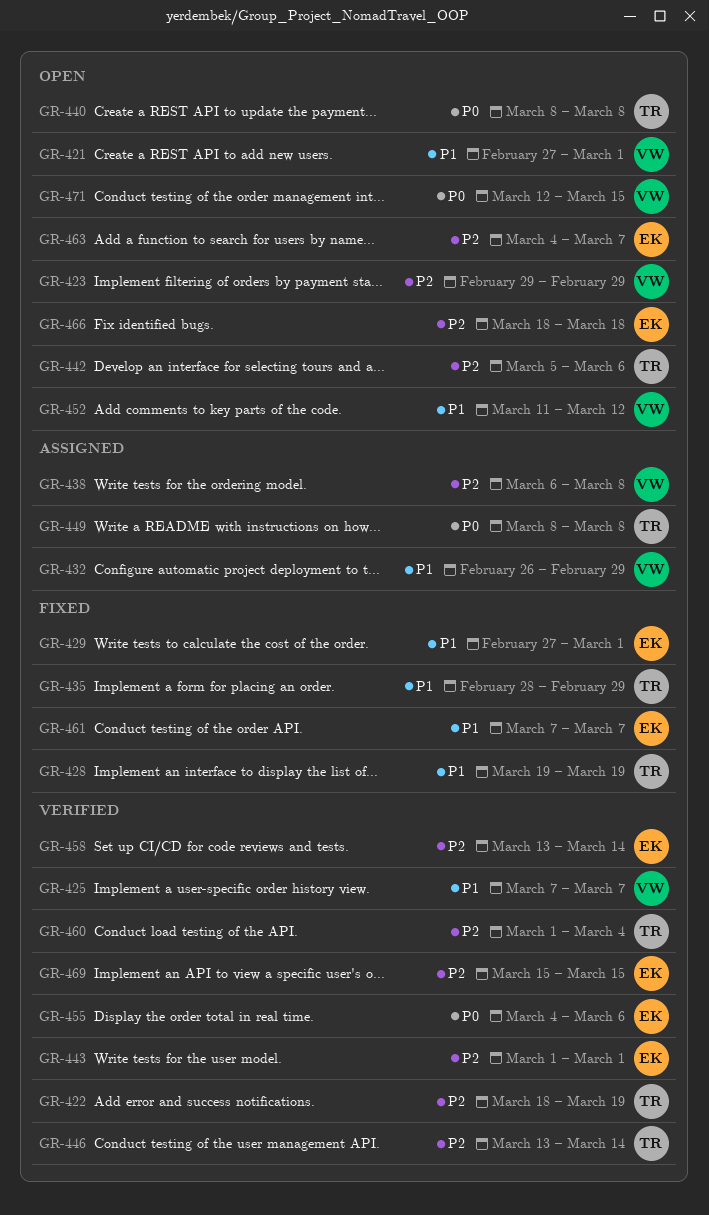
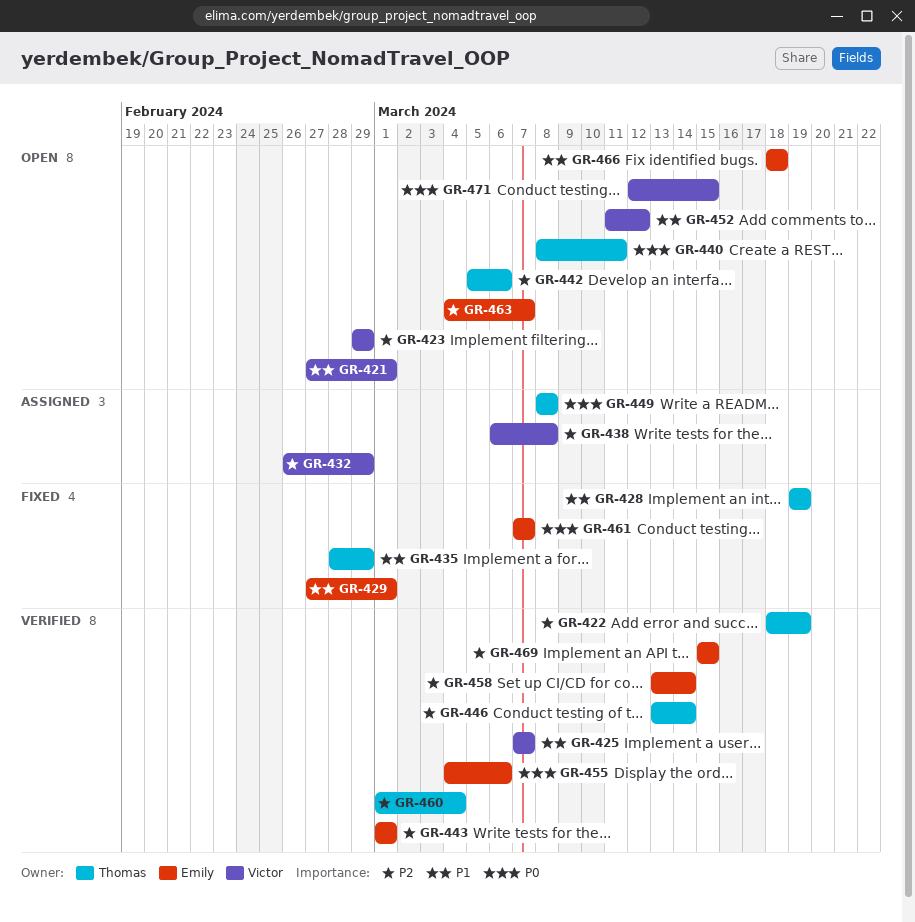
GR-432, priority: P1 -> P2
GR-440, due: Mar 8 -> Mar 11
GR-461, priority: P1 -> P0
GR-466, priority: P2 -> P1

